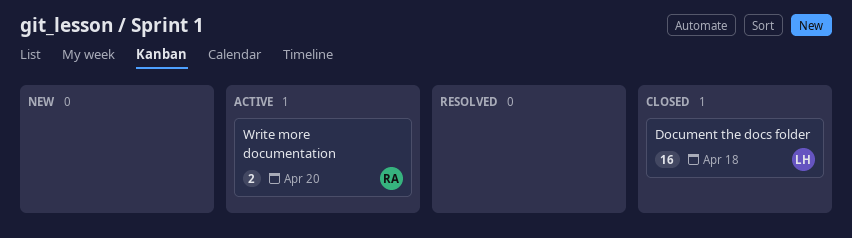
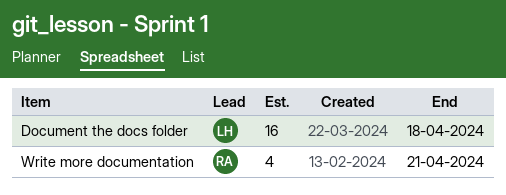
Write more documentation, estimate: 2 -> 4
Write more documentation, due: Apr 20 -> Apr 21

